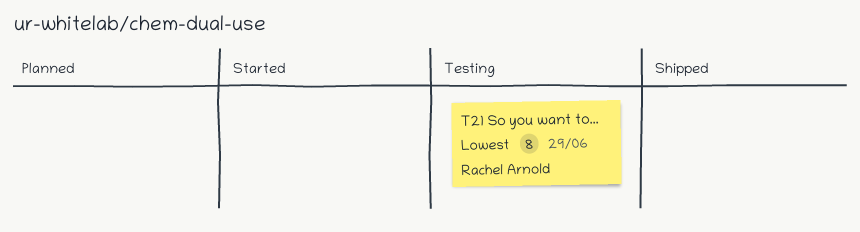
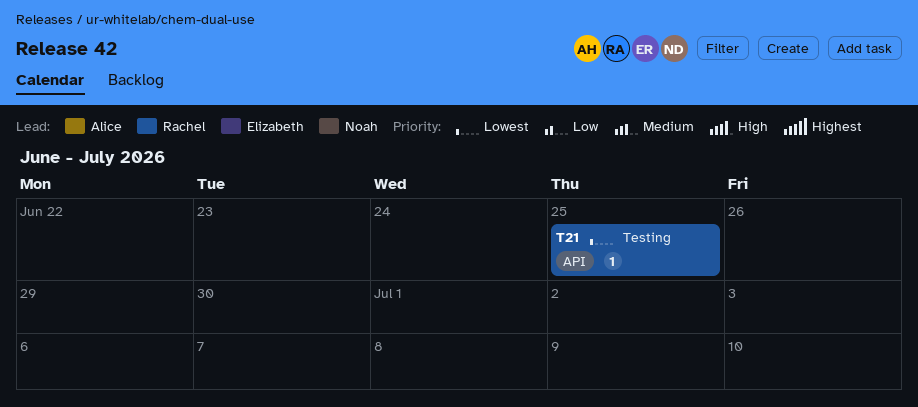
T21, estimate: 8 -> 1
T21, due: Jun 29 -> Jun 25

